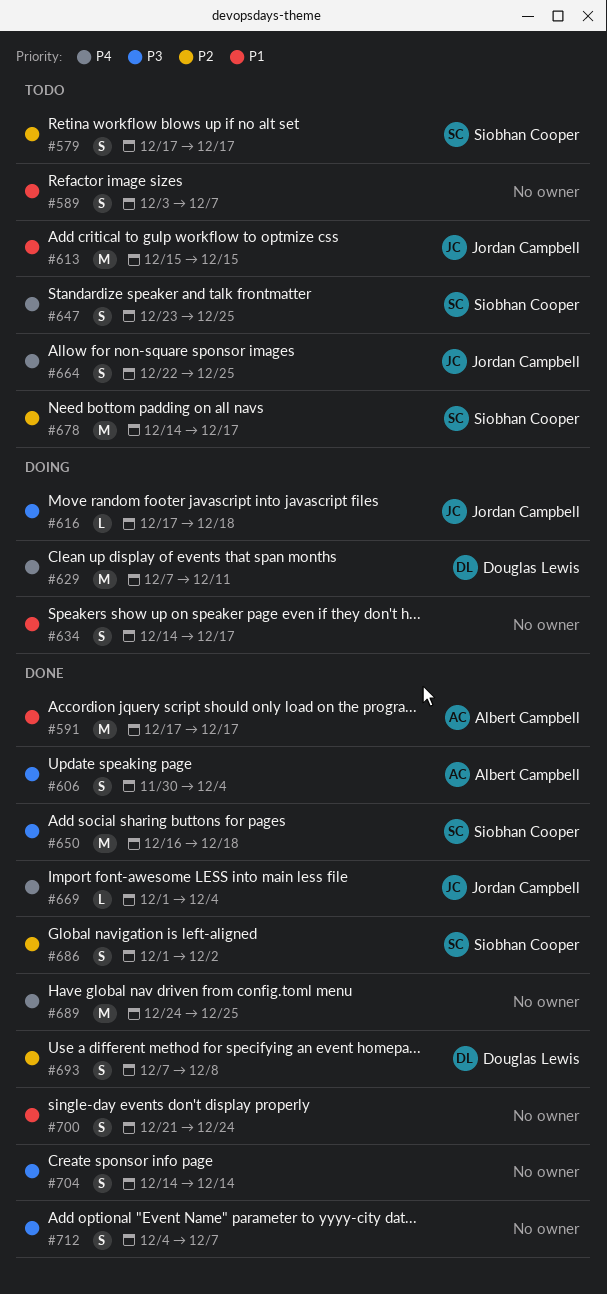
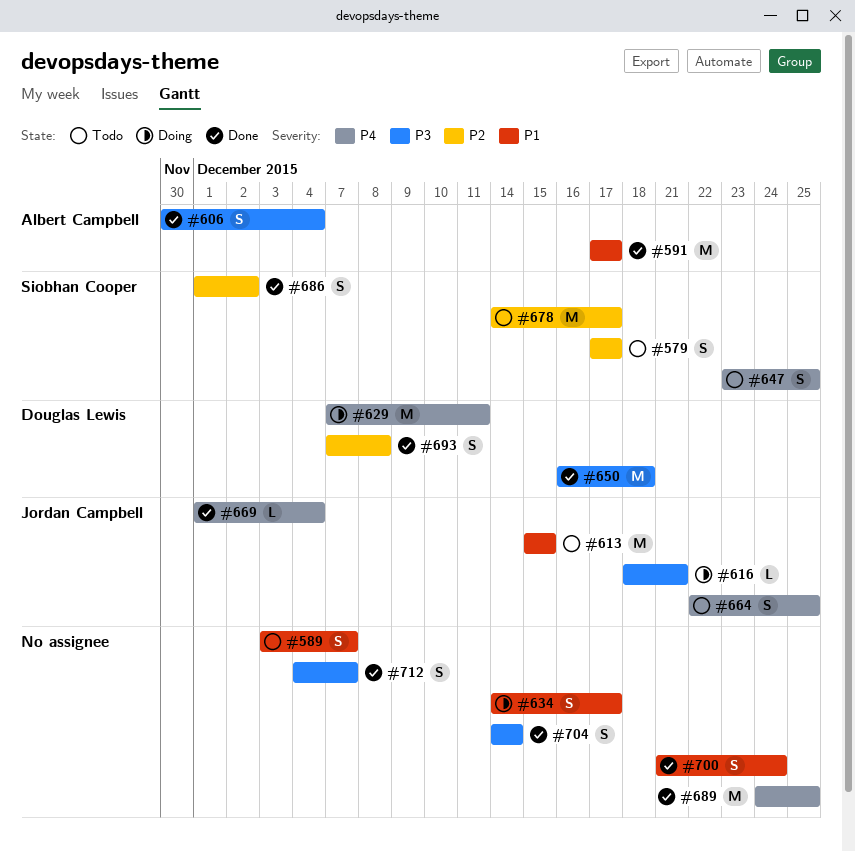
#616, start: Dec 17 -> Dec 18
#616, due: Dec 18 -> Dec 21
#650, owner: Siobhan Cooper -> Douglas Lewis

